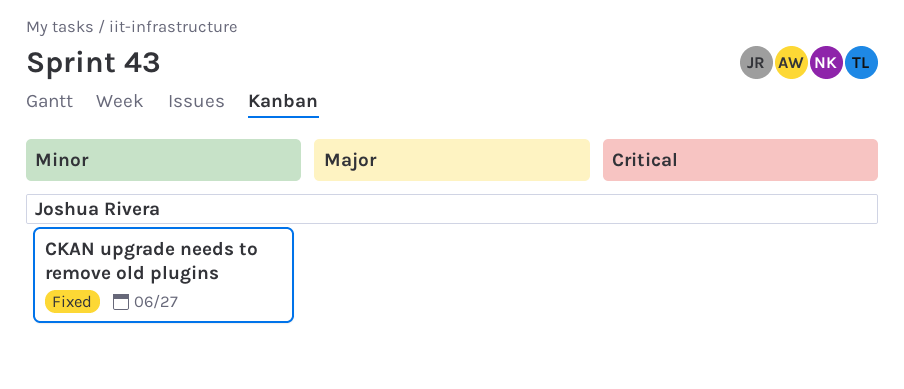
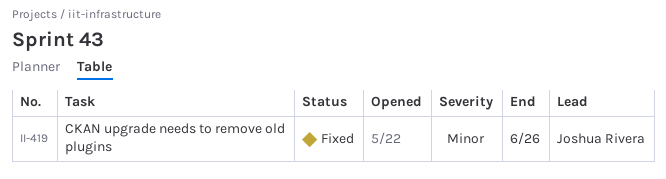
CKAN upgrade needs to remove old plugins, due: Jun 27 -> Jun 26

